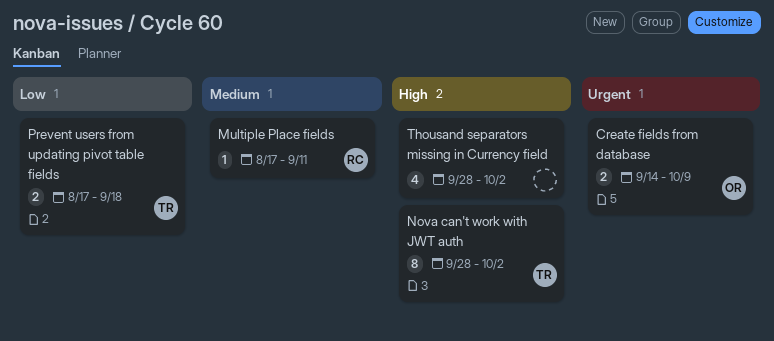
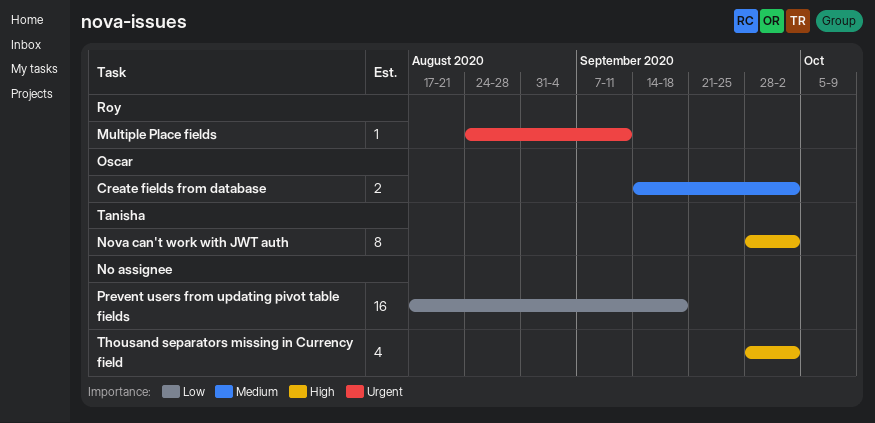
Create fields from database, priority: Urgent -> Medium
Create fields from database, due: Oct 9 -> Oct 2
Multiple Place fields, priority: Medium -> Urgent
Multiple Place fields, start: Aug 17 -> Aug 24
Prevent users from updating pivot table fields, owner: Tanisha -> none
Prevent users from updating pivot table fields, estimate: 2 -> 16

